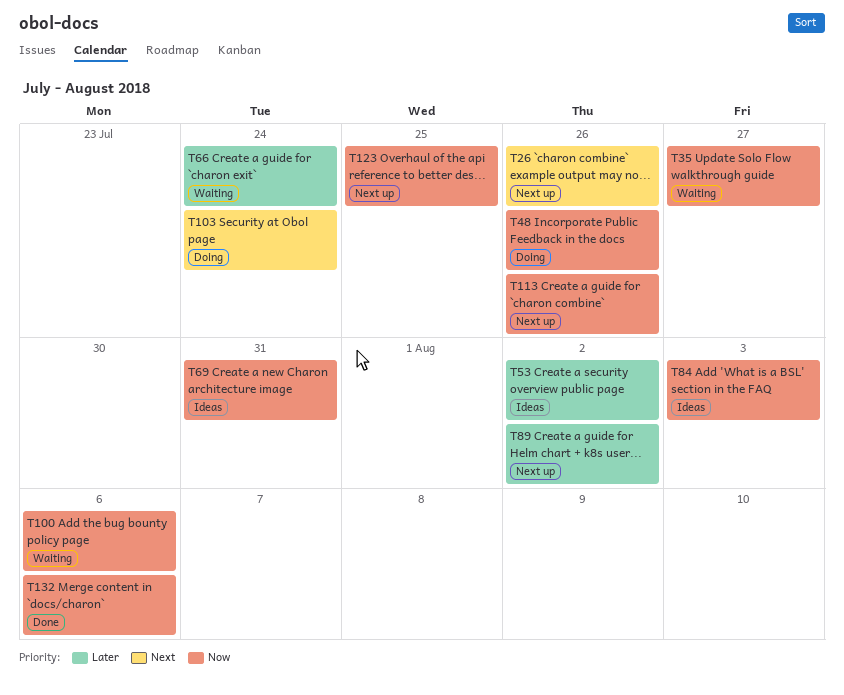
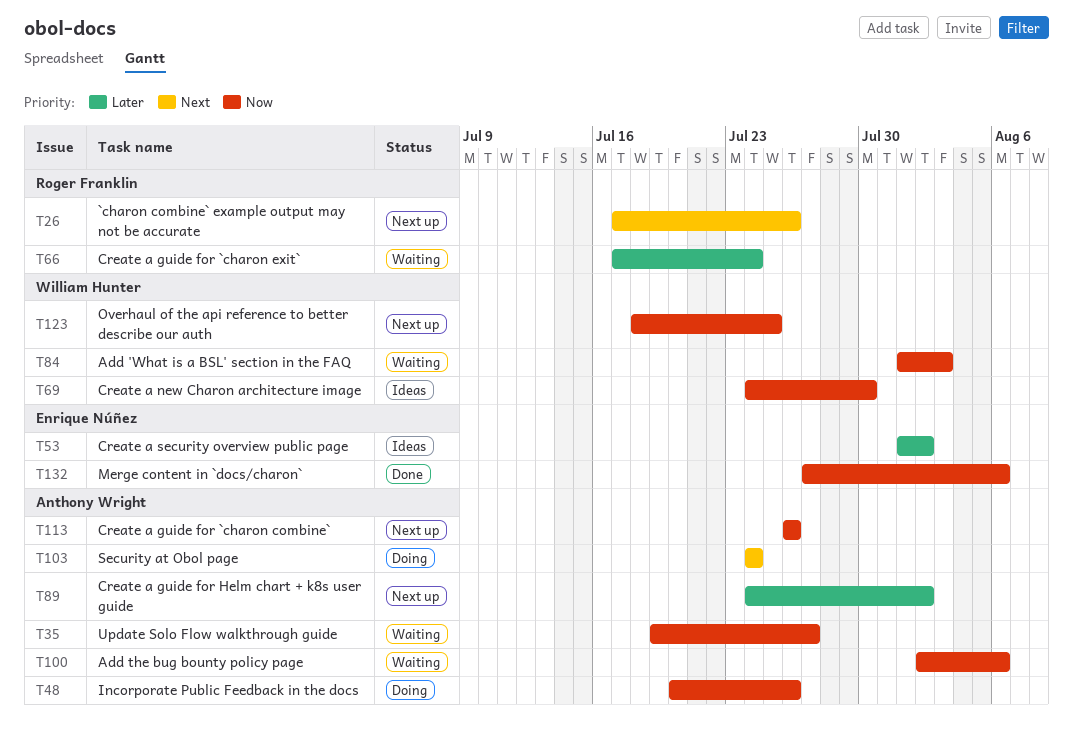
T69, due: Jul 31 -> Jul 30
T84, status: Ideas -> Waiting

